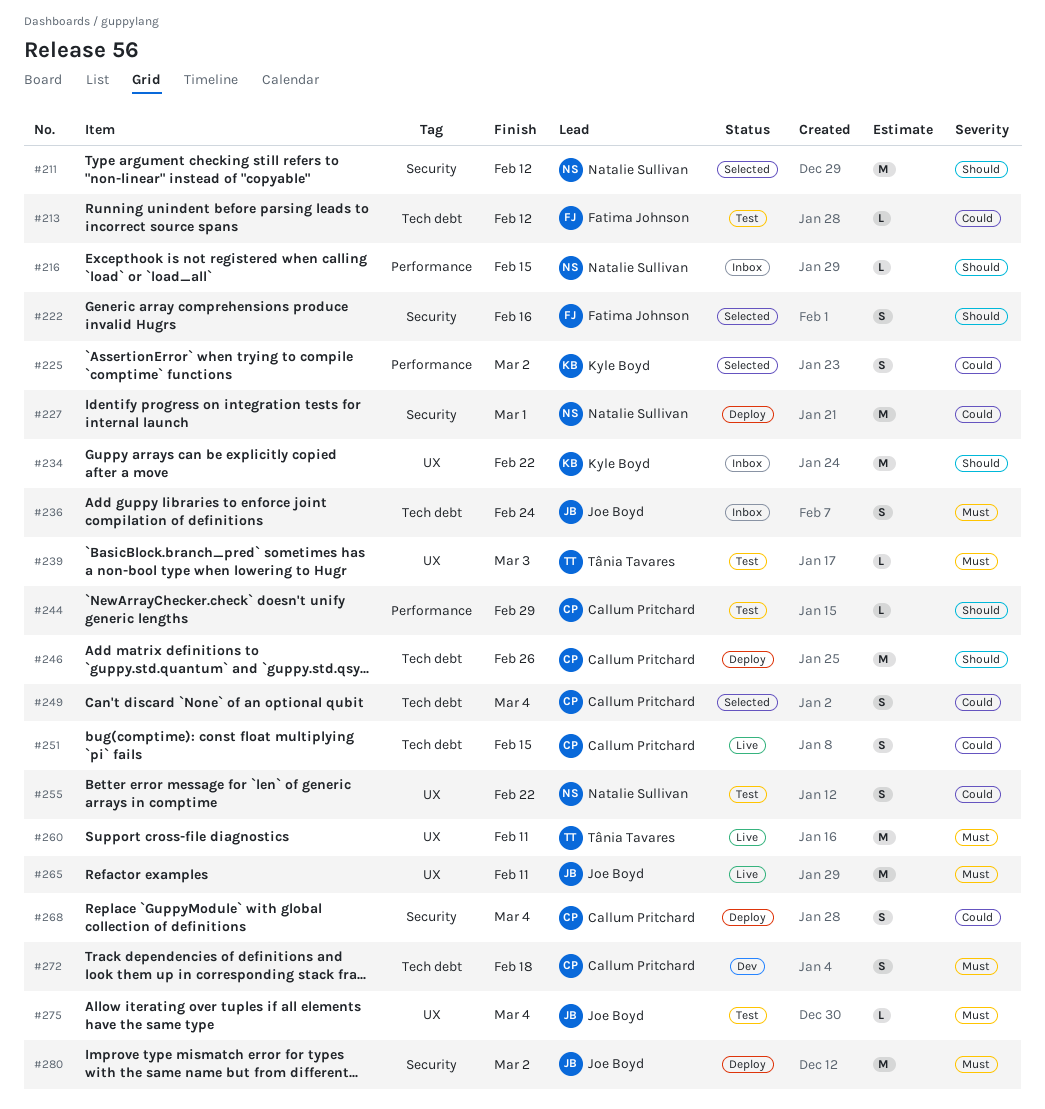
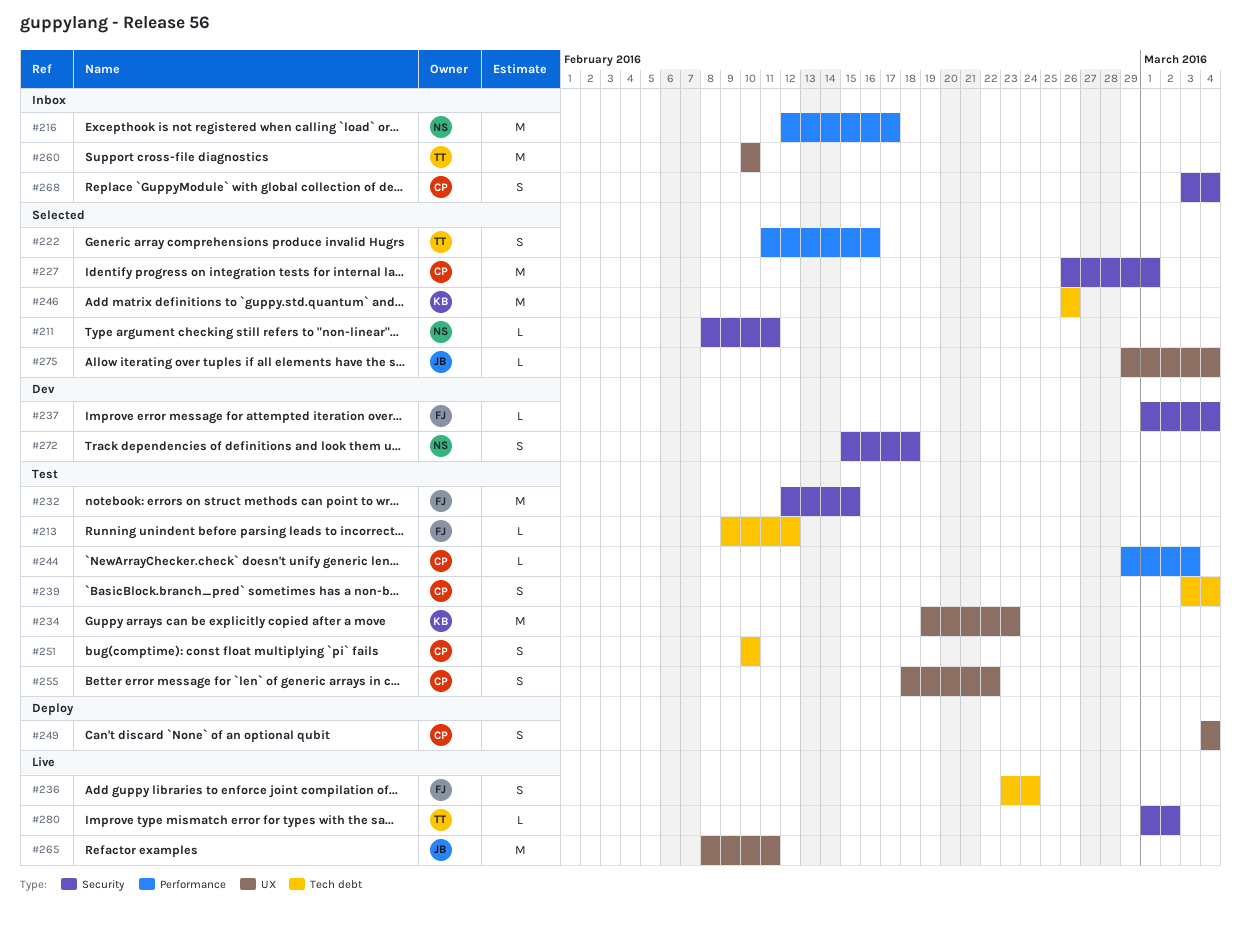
#211, estimate: M -> L
#211, due: Feb 12 -> Feb 11
#216, estimate: L -> M
#216, due: Feb 15 -> Feb 17
#222, owner: Fatima Johnson -> Tânia Tavares
#222, label: Security -> Performance
#225: present -> none
#227, status: Deploy -> Selected
#227, owner: Natalie Sullivan -> Callum Pritchard
#232: none -> present
#234, status: Inbox -> Test
#234, due: Feb 22 -> Feb 23
#236, status: Inbox -> Live
#236, owner: Joe Boyd -> Fatima Johnson
#237: none -> present
#239, owner: Tânia Tavares -> Callum Pritchard
#239, label: UX -> Tech debt
#239, estimate: L -> S
#239, due: Mar 3 -> Mar 4
#244, due: Feb 29 -> Mar 3
#246, status: Deploy -> Selected
#246, owner: Callum Pritchard -> Kyle Boyd
#249, status: Selected -> Deploy
#249, label: Tech debt -> UX
#251, status: Live -> Test
#251, due: Feb 15 -> Feb 10
#255, owner: Natalie Sullivan -> Callum Pritchard
#260, status: Live -> Inbox
#260, due: Feb 11 -> Feb 10
#268, status: Deploy -> Inbox
#272, owner: Callum Pritchard -> Natalie Sullivan
#272, label: Tech debt -> Security
#275, status: Test -> Selected
#280, status: Deploy -> Live
#280, owner: Joe Boyd -> Tânia Tavares
#280, estimate: M -> L

